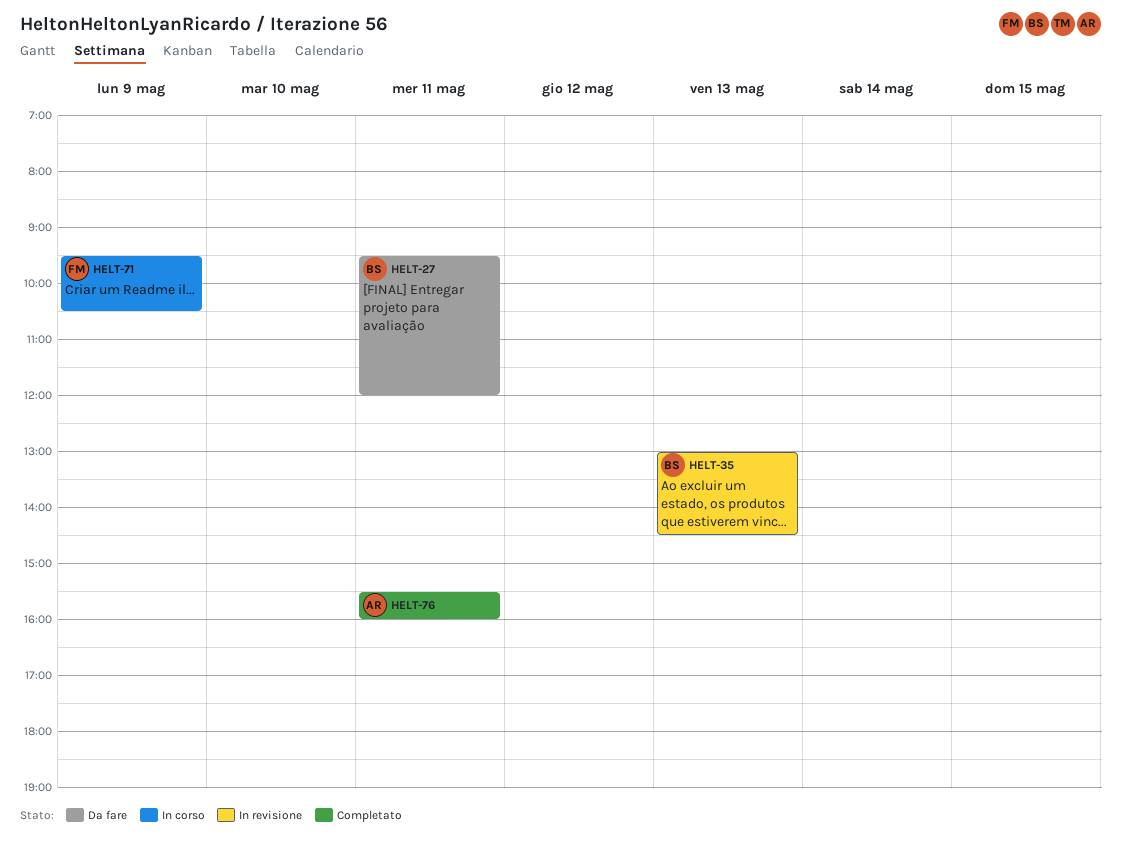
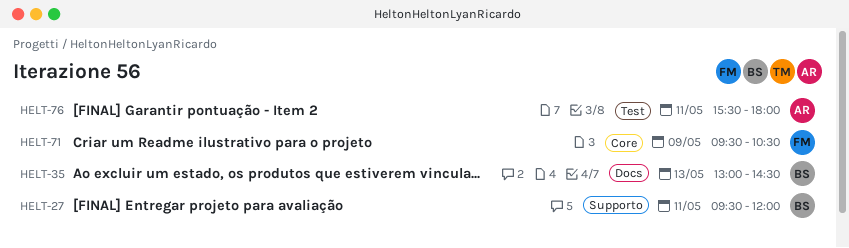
HELT-76, ends: 16:00 -> 18:00

